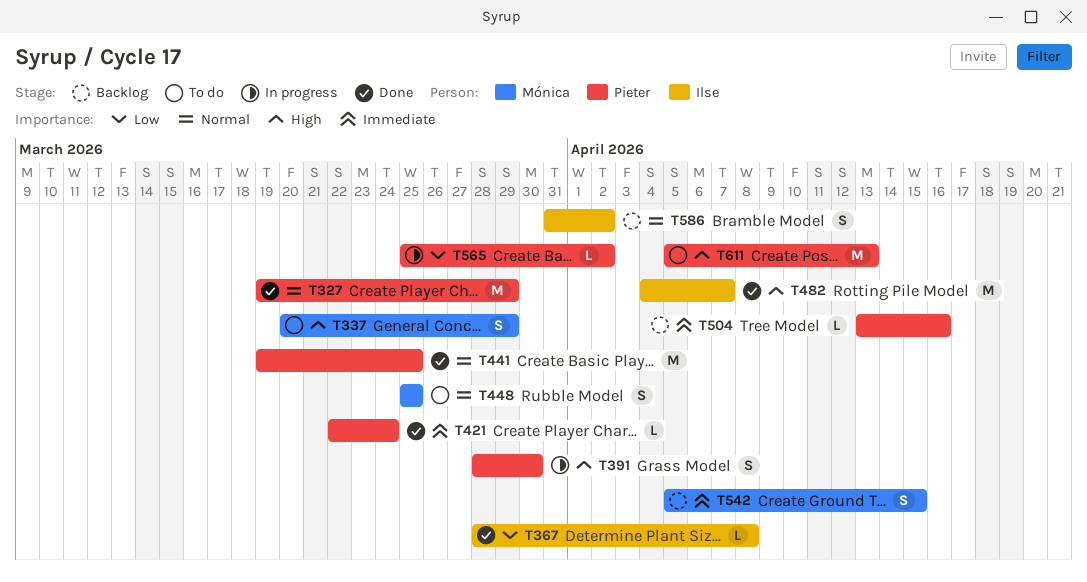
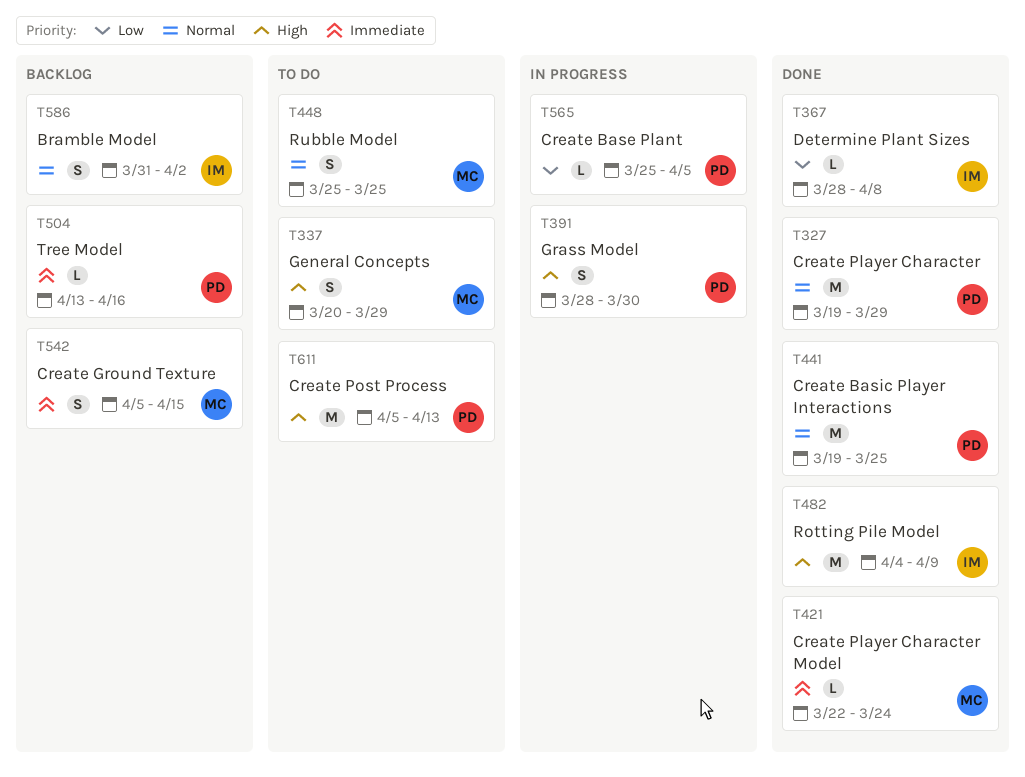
T421, owner: Pieter -> Mónica
T482, due: Apr 7 -> Apr 9
T565, due: Apr 2 -> Apr 5

